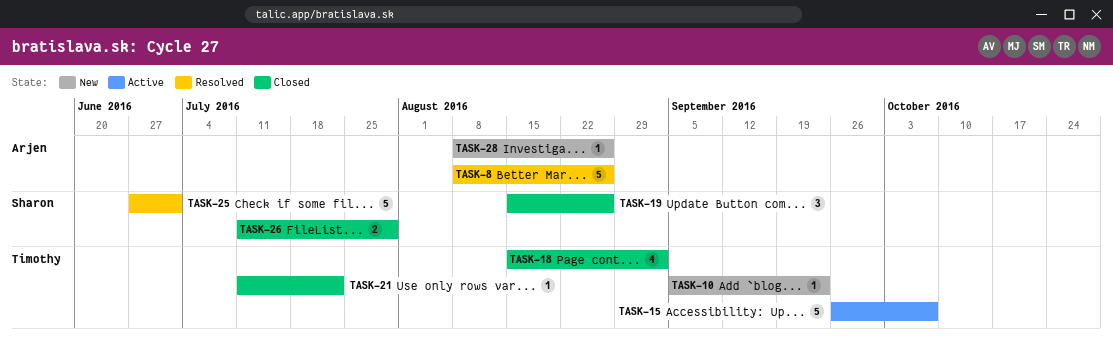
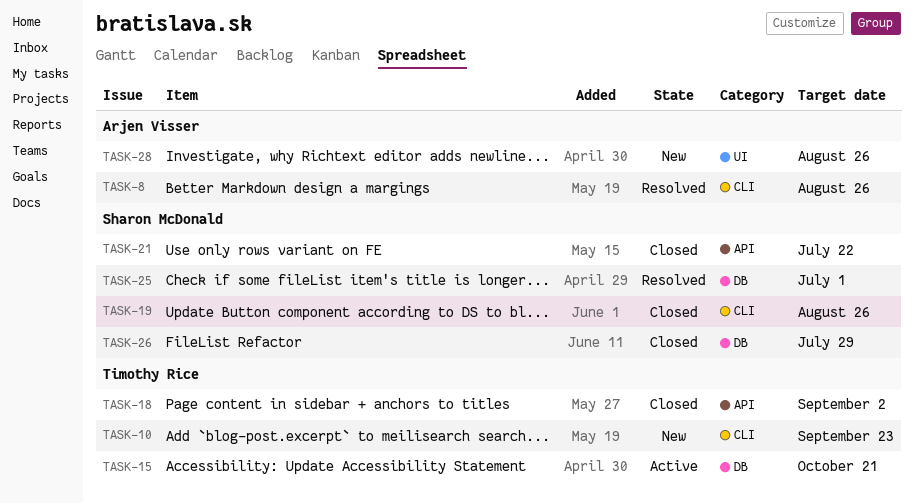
TASK-15, due: Oct 7 -> Oct 21
TASK-21, owner: Timothy Rice -> Sharon McDonald

